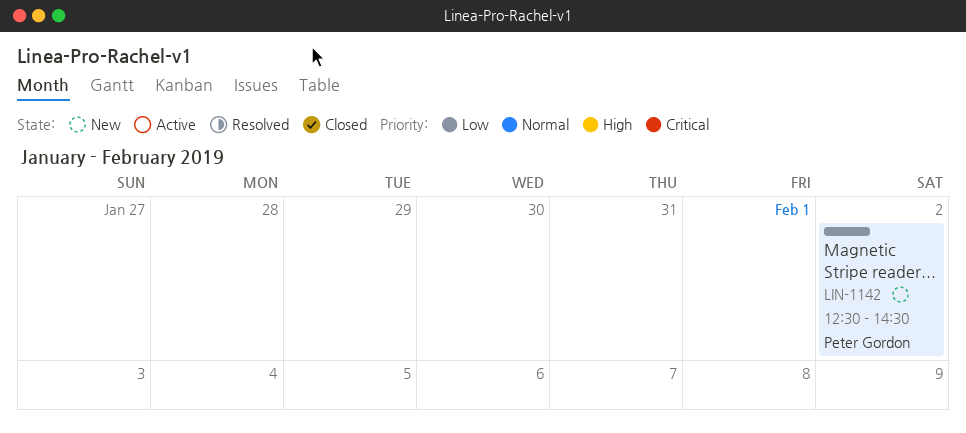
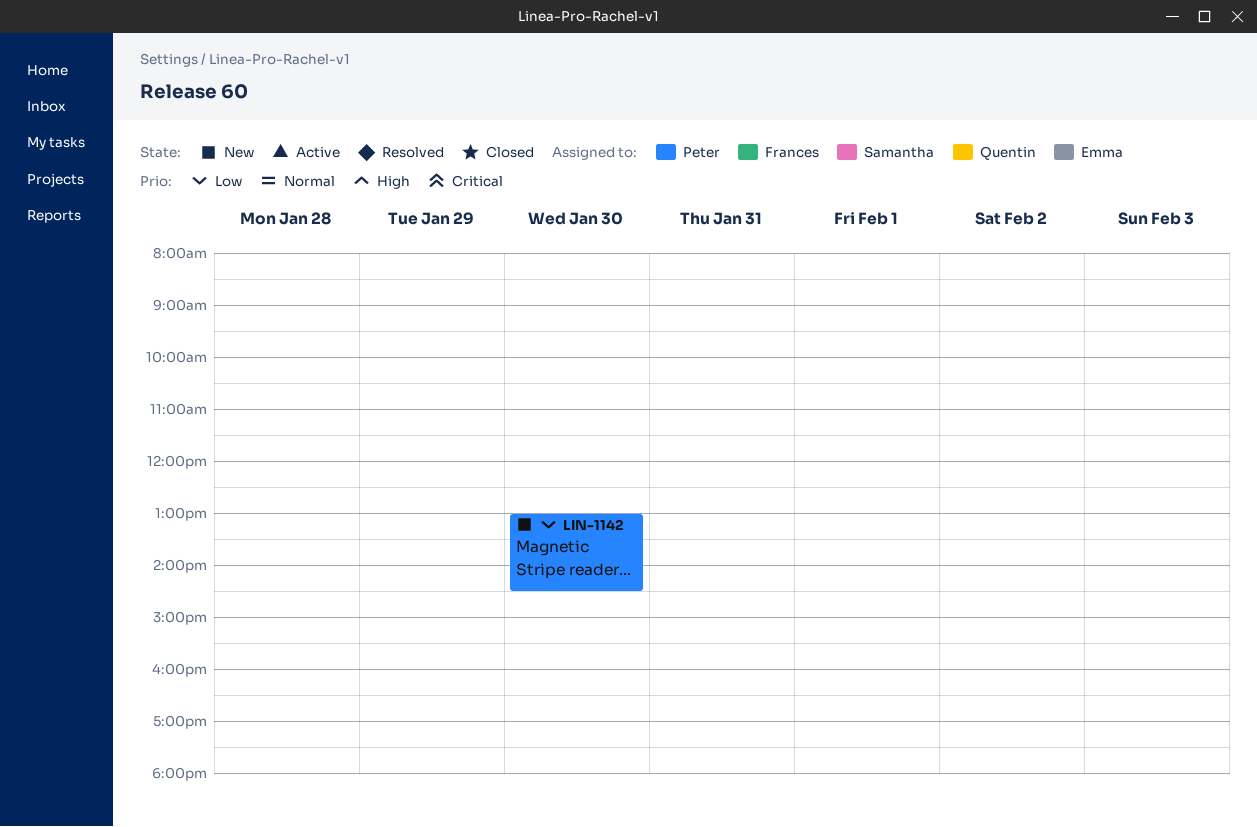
LIN-1142, day: Feb 2 -> Jan 30
LIN-1142, begins: 12:30 -> 13:00

